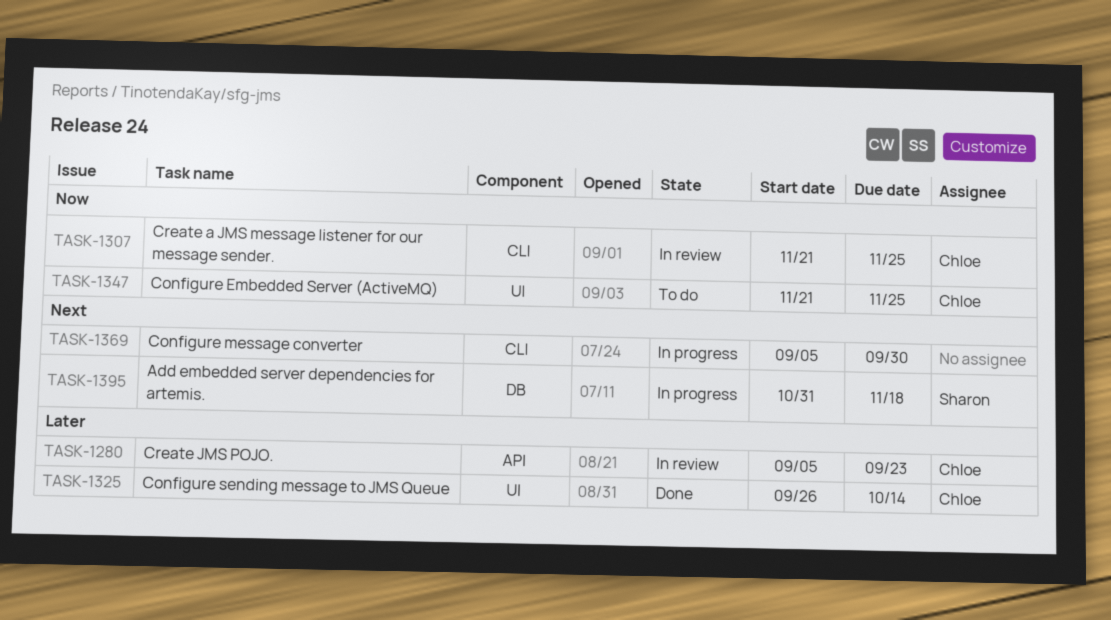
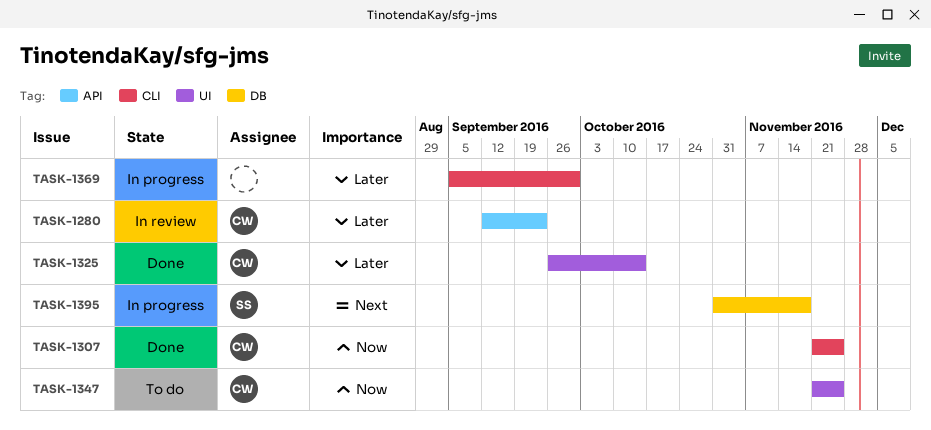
TASK-1280, start: Sep 5 -> Sep 12
TASK-1307, status: In review -> Done
TASK-1369, priority: Next -> Later

